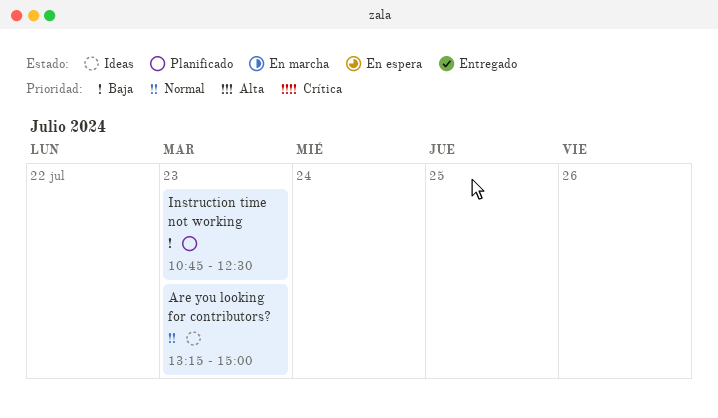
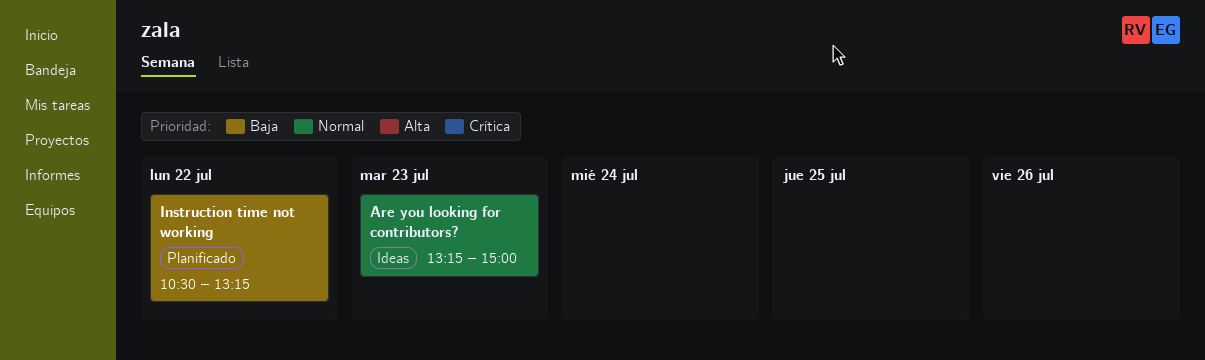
Instruction time not working, day: Jul 23 -> Jul 22
Instruction time not working, begins: 10:45 -> 10:30
Instruction time not working, ends: 12:30 -> 13:15

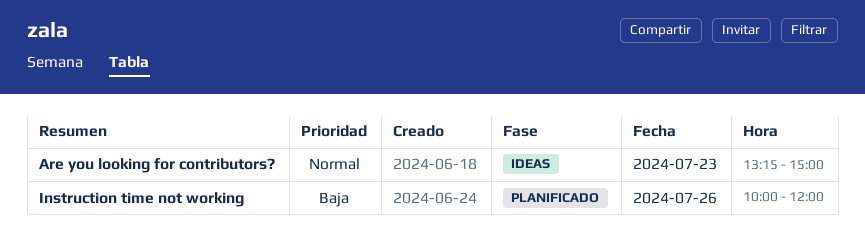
Instruction time not working, day: Jul 22 -> Jul 26
Instruction time not working, begins: 10:30 -> 10:00
Instruction time not working, ends: 13:15 -> 12:00

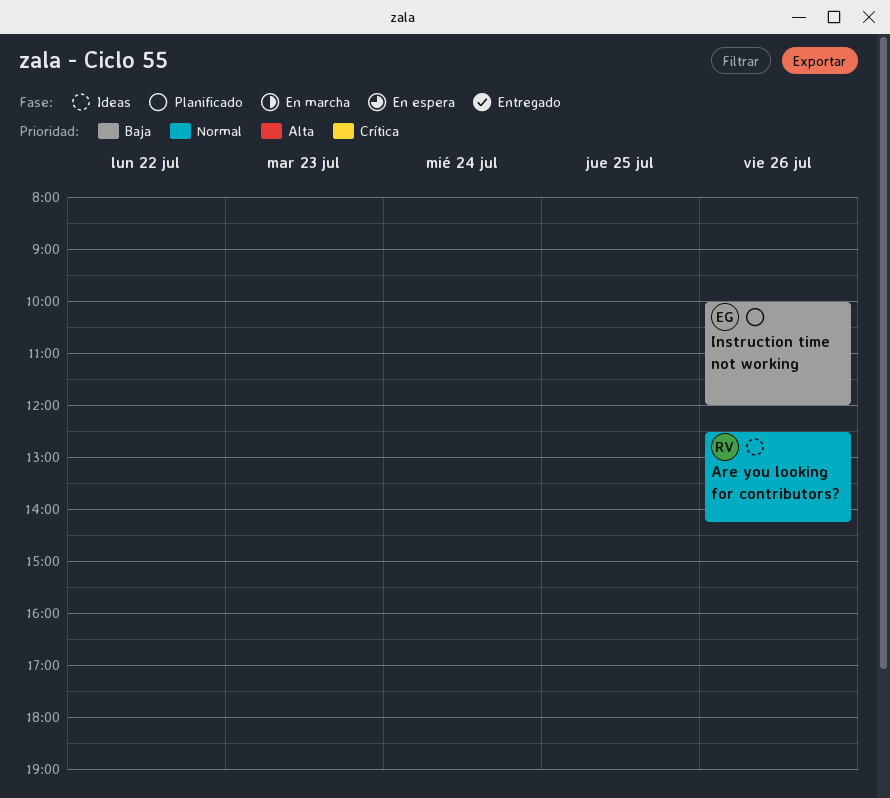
Are you looking for contributors?, day: Jul 23 -> Jul 26
Are you looking for contributors?, begins: 13:15 -> 12:30
Are you looking for contributors?, ends: 15:00 -> 14:15

